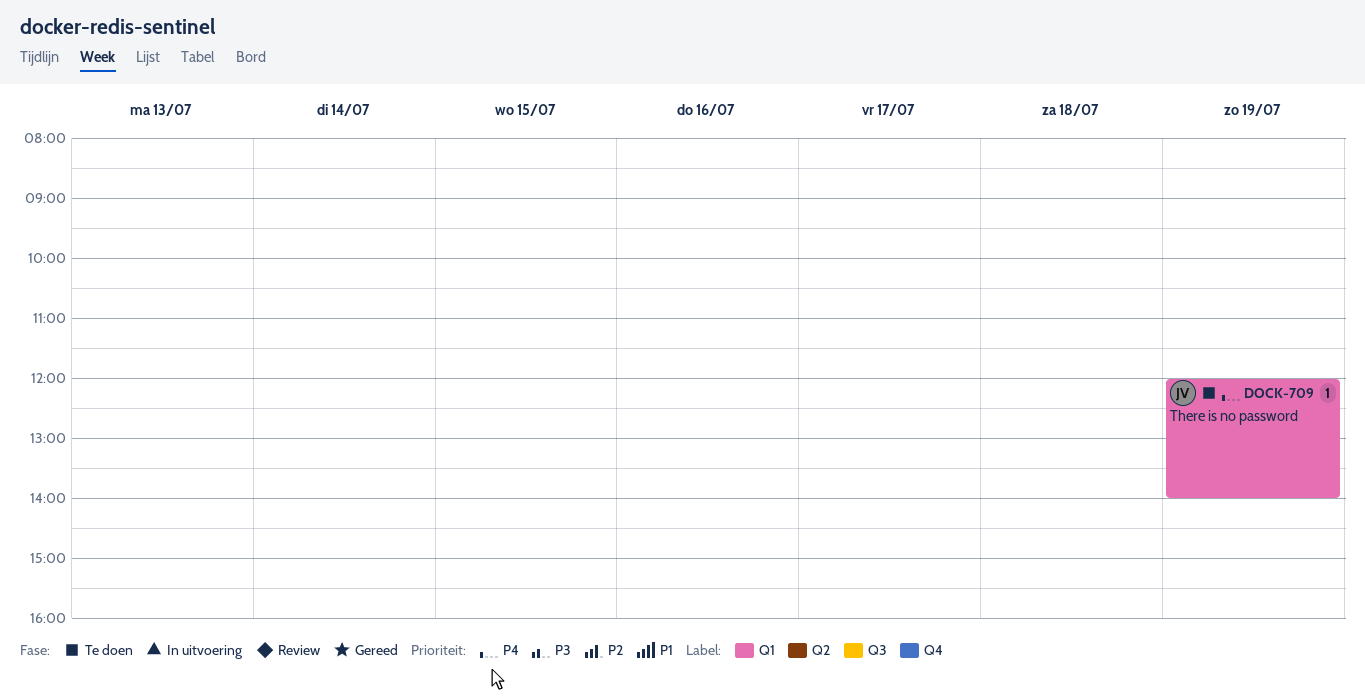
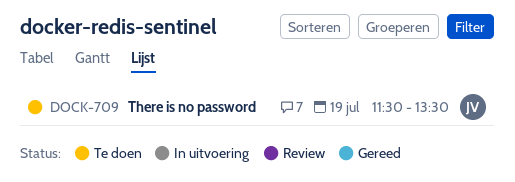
DOCK-709, begins: 12:00 -> 11:30
DOCK-709, ends: 14:00 -> 13:30

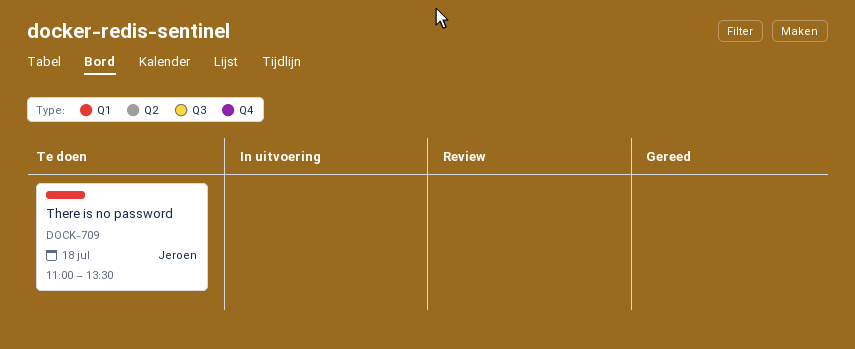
DOCK-709, day: Jul 19 -> Jul 18
DOCK-709, begins: 11:30 -> 11:00

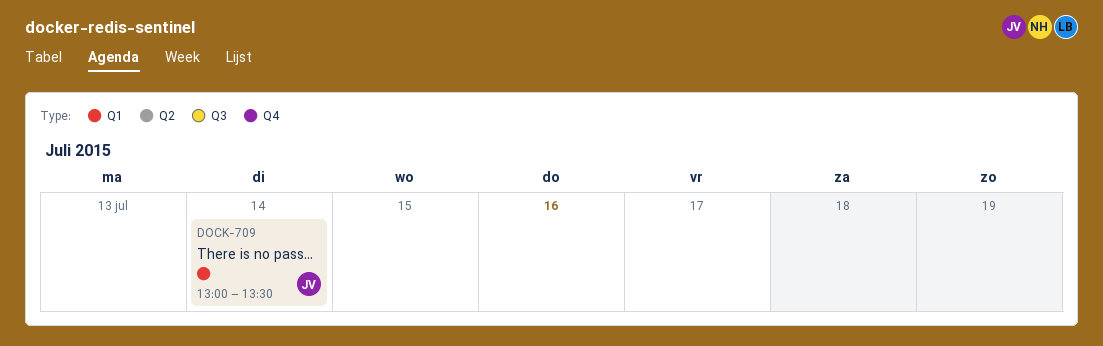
DOCK-709, day: Jul 18 -> Jul 14
DOCK-709, begins: 11:00 -> 13:00

